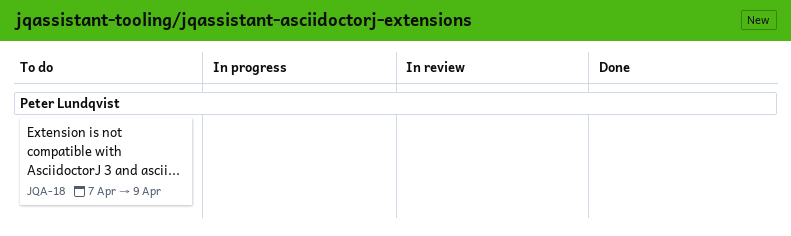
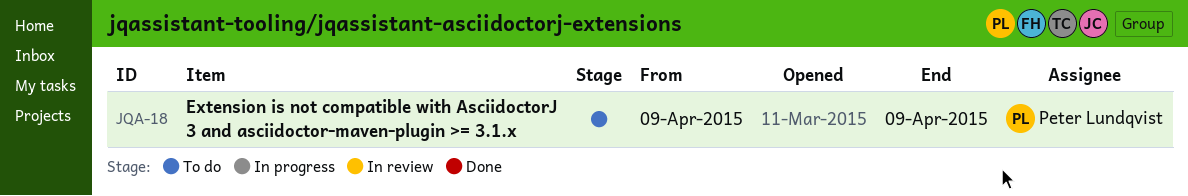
JQA-18, start: Apr 7 -> Apr 9

